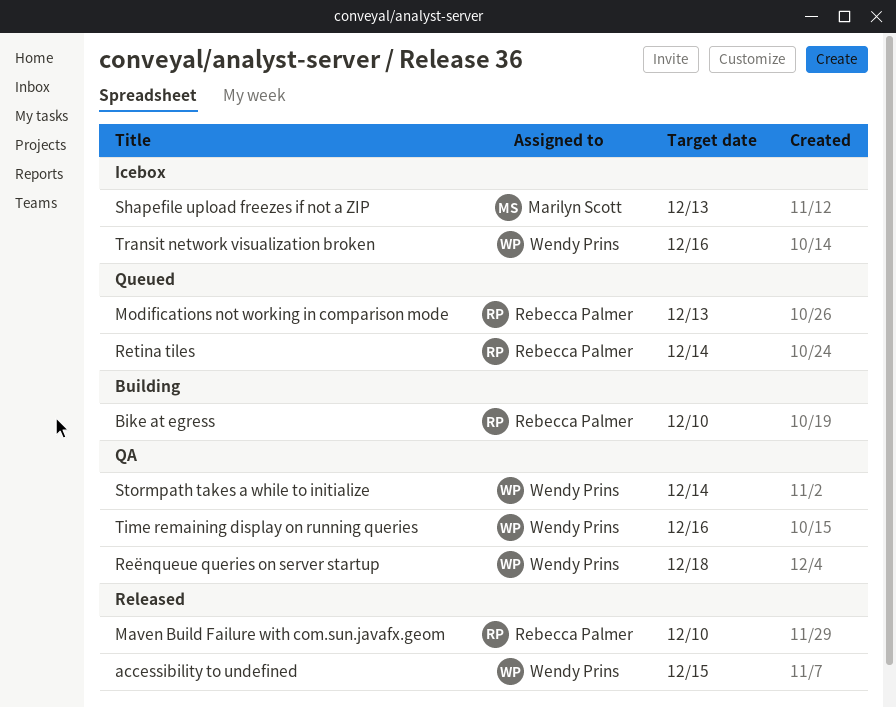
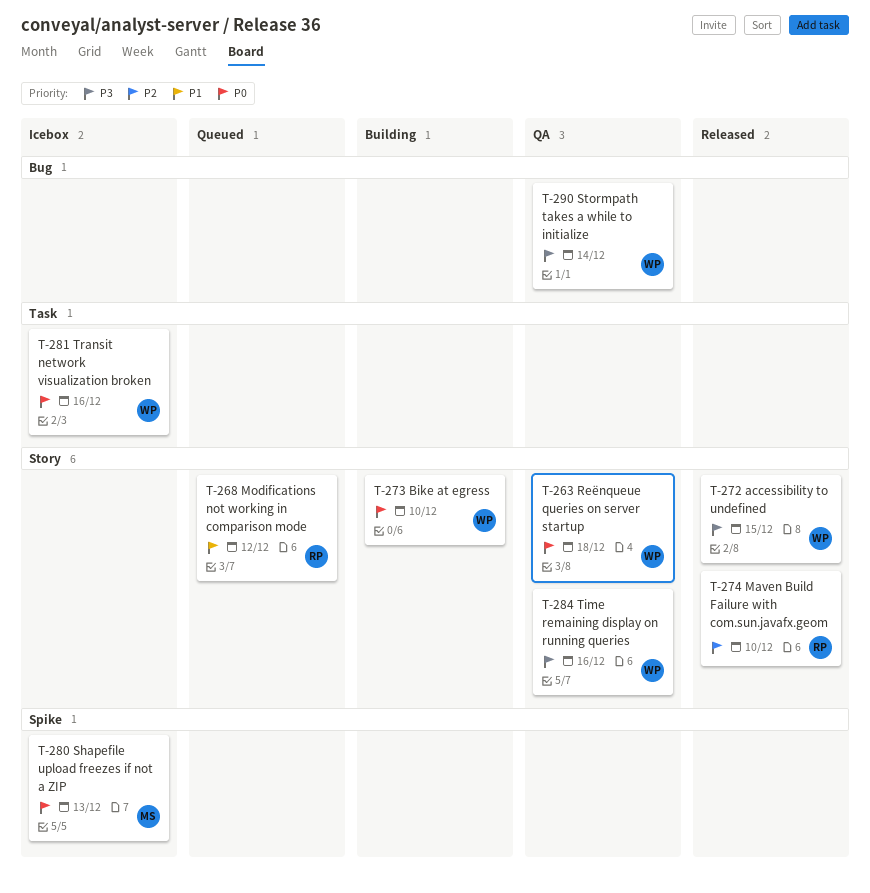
Bike at egress, owner: Rebecca Palmer -> Wendy Prins
Modifications not working in comparison mode, due: Dec 13 -> Dec 12
Retina tiles: present -> none

